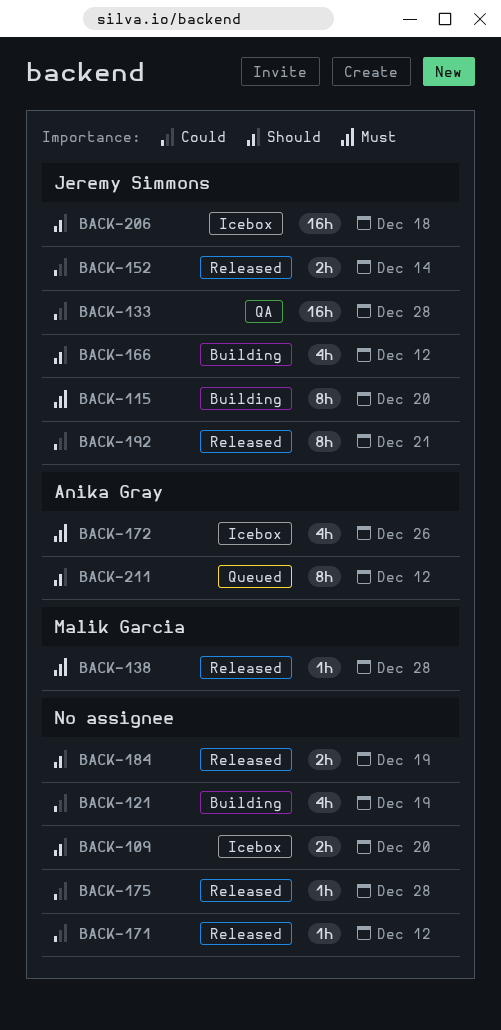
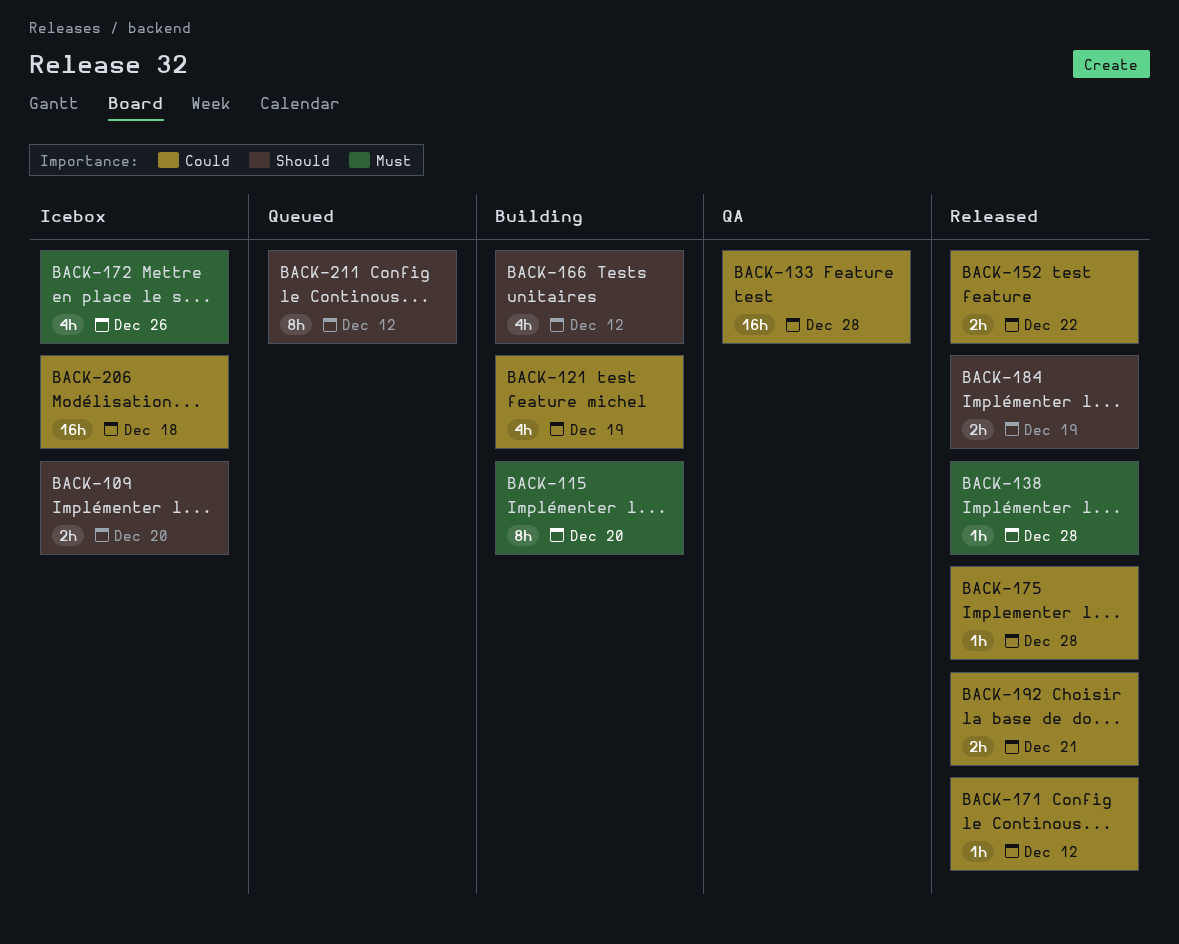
BACK-152, due: Dec 14 -> Dec 22
BACK-192, estimate: 8h -> 2h
BACK-206, priority: Should -> Could

